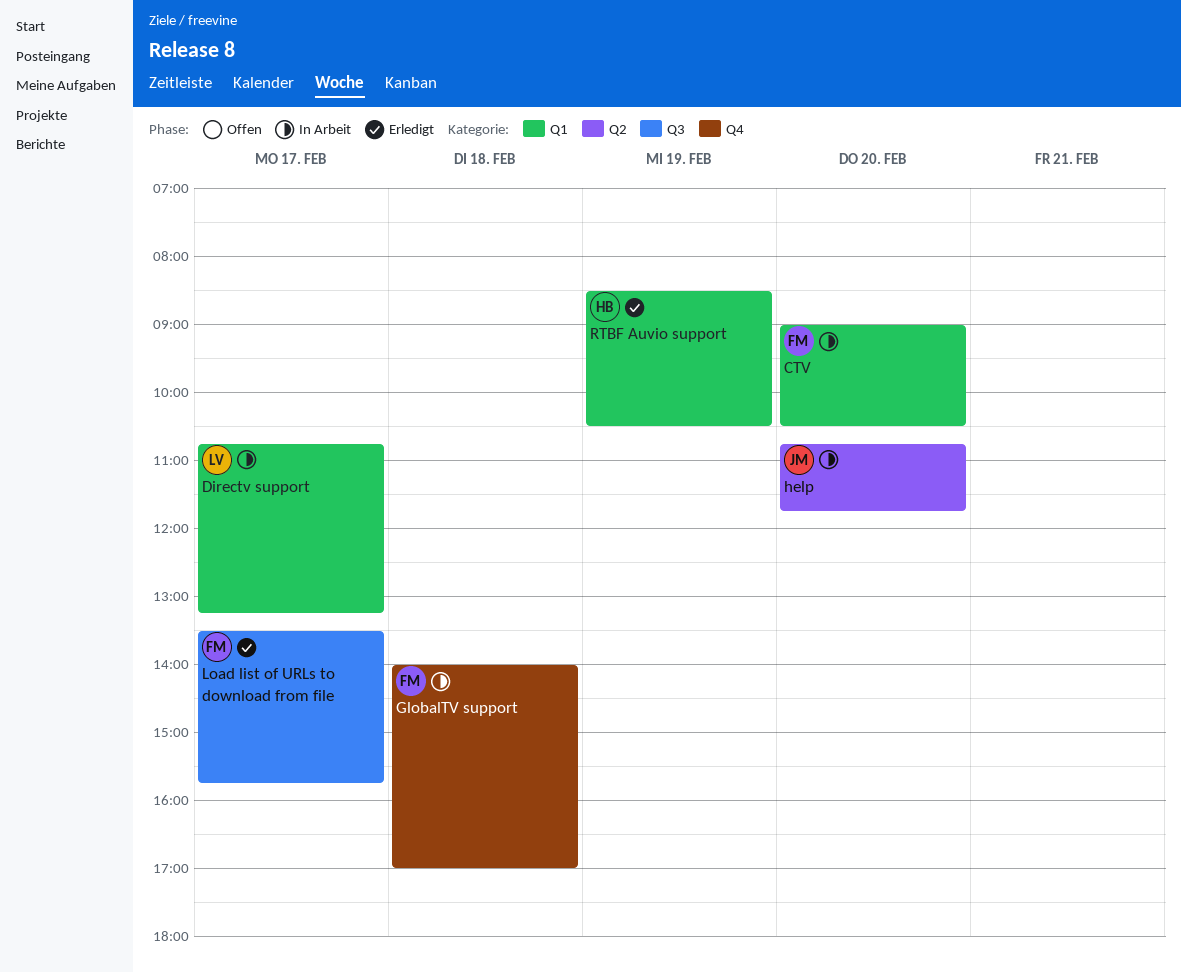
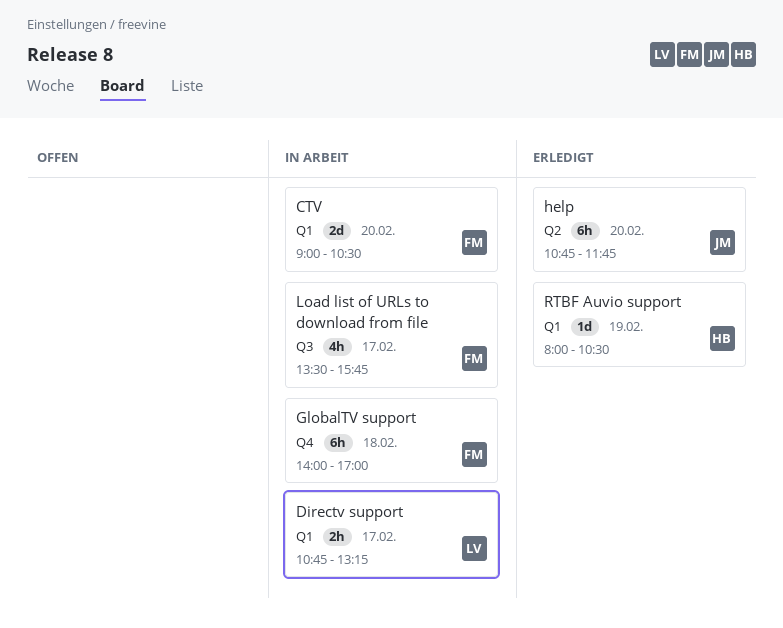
help, status: In Arbeit -> Erledigt
Load list of URLs to download from file, status: Erledigt -> In Arbeit
RTBF Auvio support, begins: 08:30 -> 08:00

